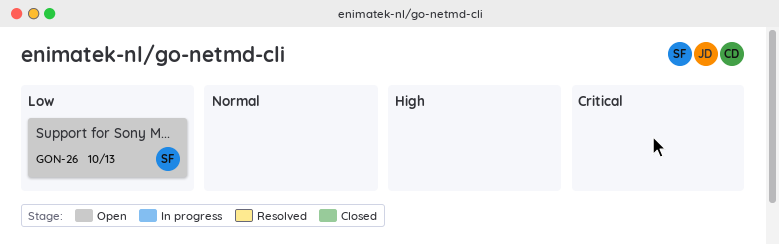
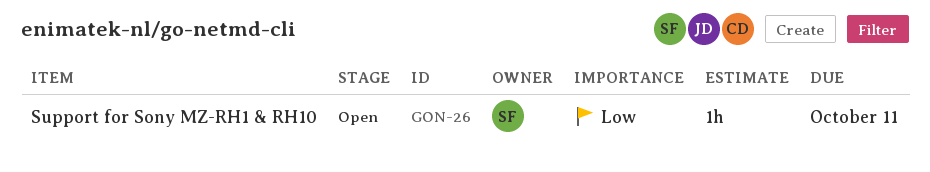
GON-26, due: Oct 13 -> Oct 11

